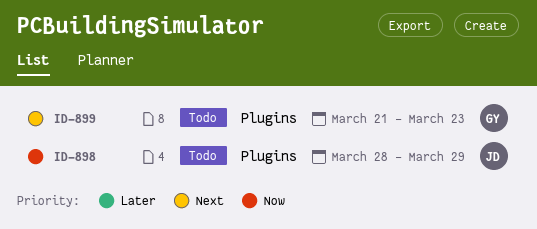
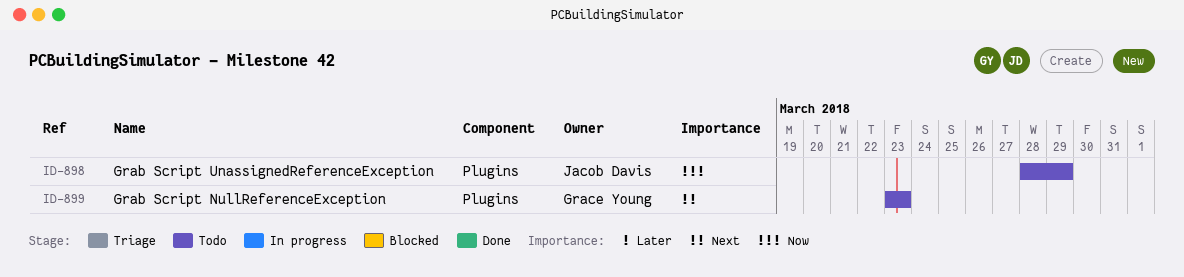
ID-899, start: Mar 21 -> Mar 23

